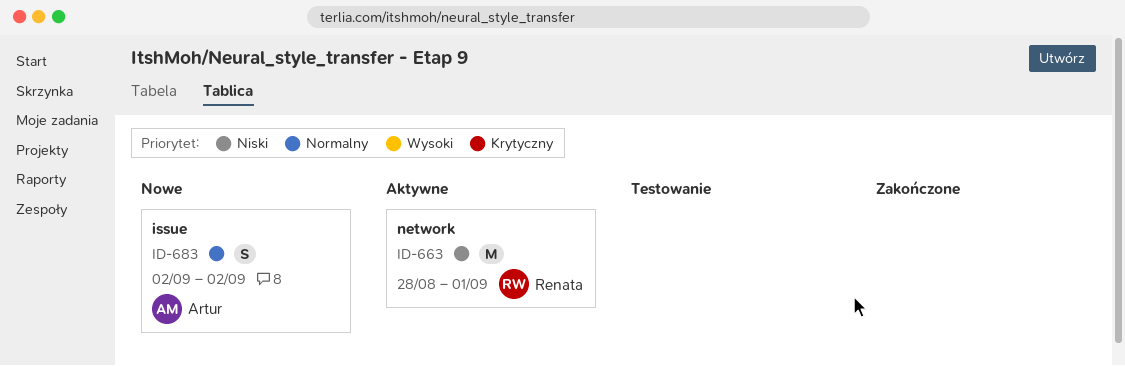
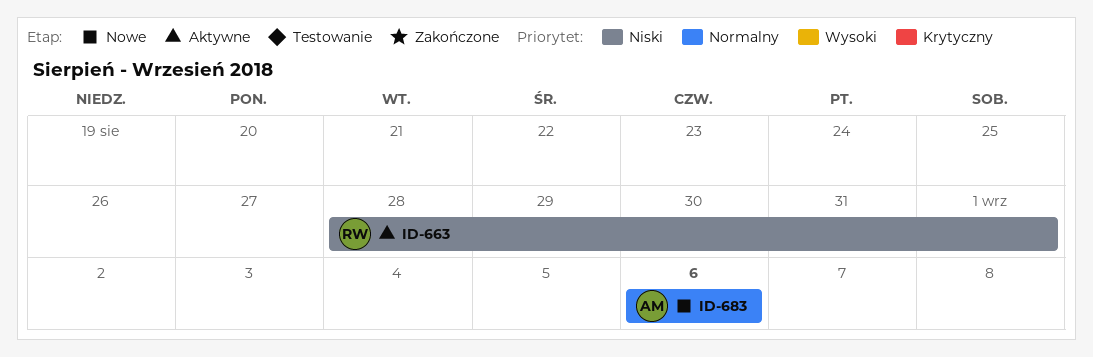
ID-683, start: Sep 2 -> Sep 6
ID-683, due: Sep 2 -> Sep 6

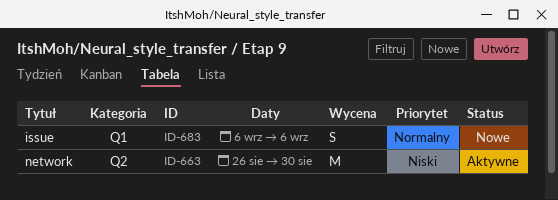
ID-663, start: Aug 28 -> Aug 26
ID-663, due: Sep 1 -> Aug 30

